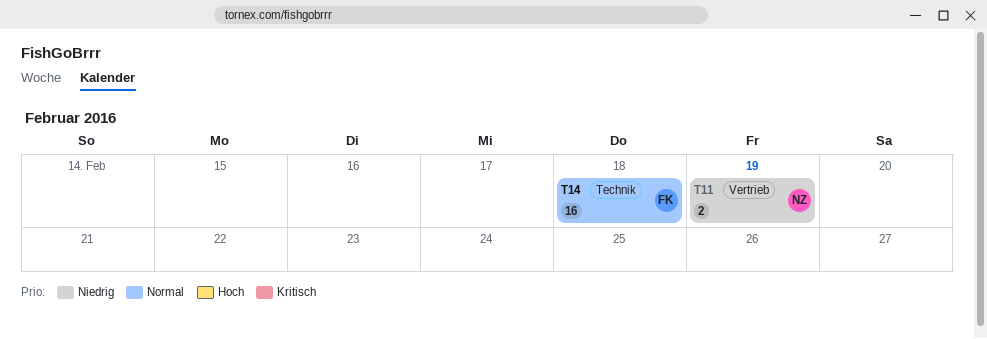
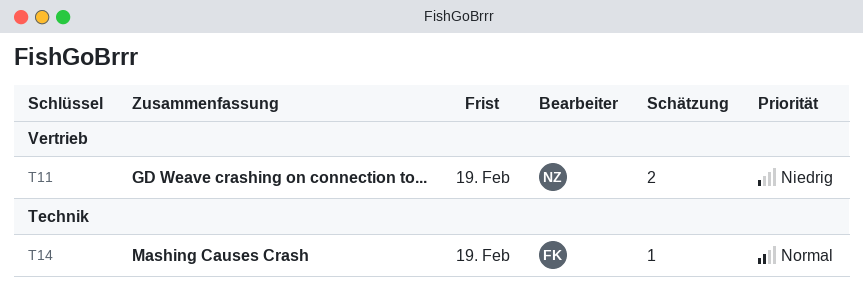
T14, estimate: 16 -> 1
T14, due: Feb 18 -> Feb 19

